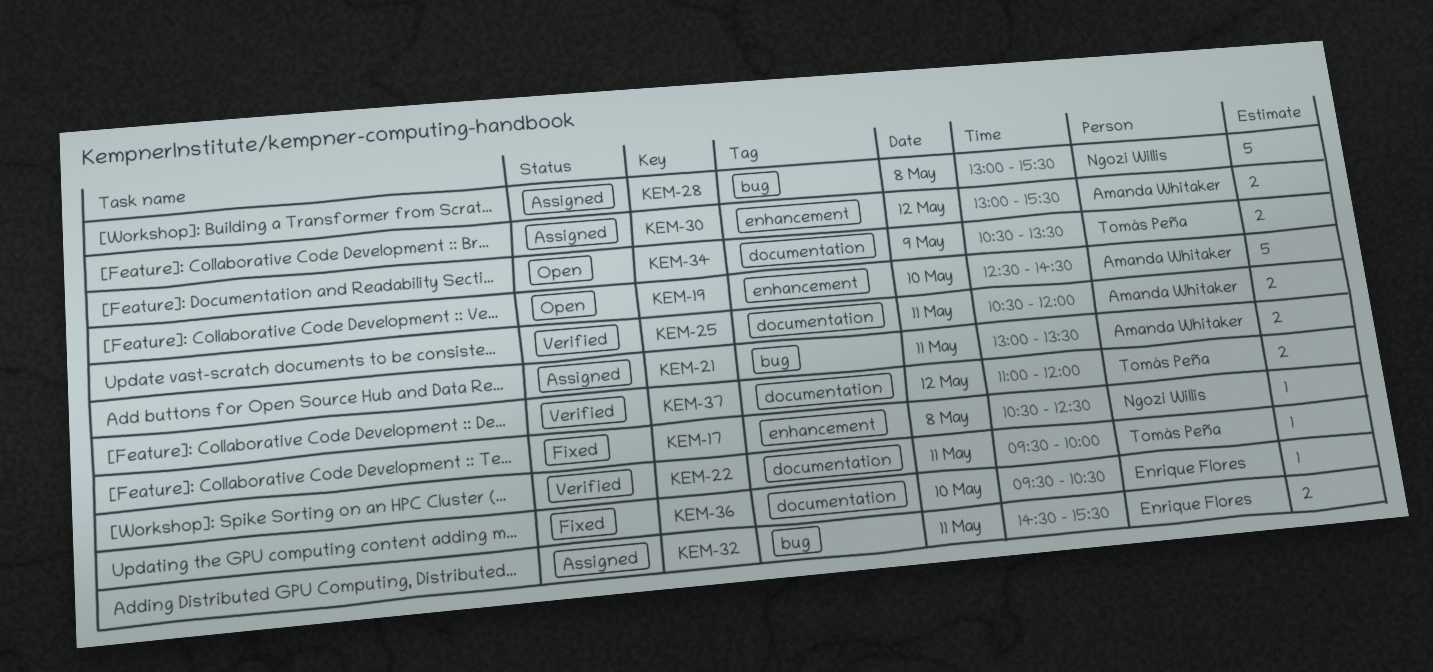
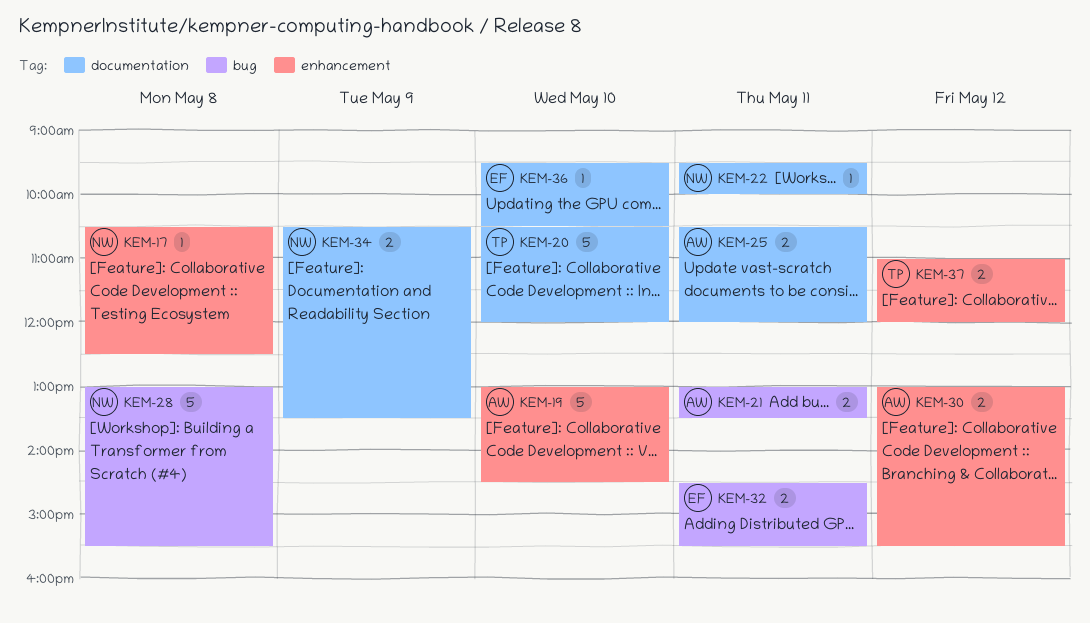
KEM-19, begins: 12:30 -> 13:00
KEM-20: none -> present
KEM-22, owner: Tomás Peña -> Ngozi Willis
KEM-34, owner: Tomás Peña -> Ngozi Willis
KEM-37, label: documentation -> enhancement

